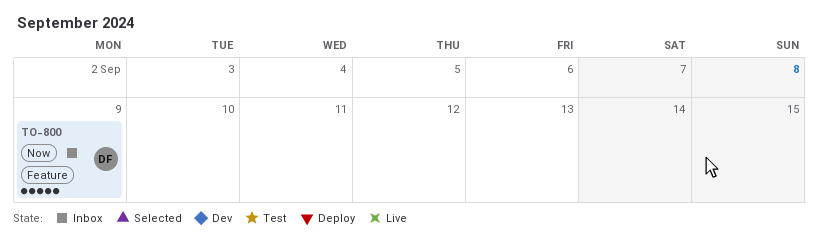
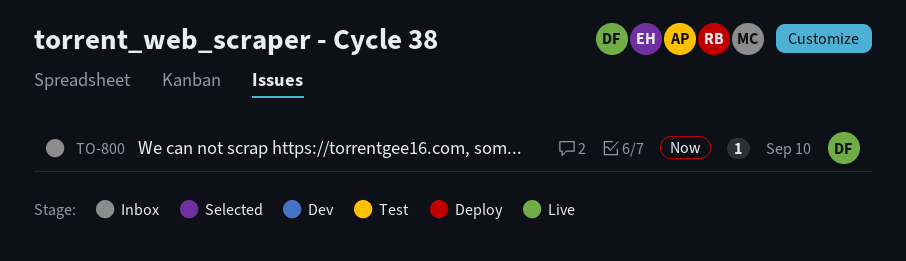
TO-800, estimate: 5 -> 1
TO-800, due: Sep 9 -> Sep 10

